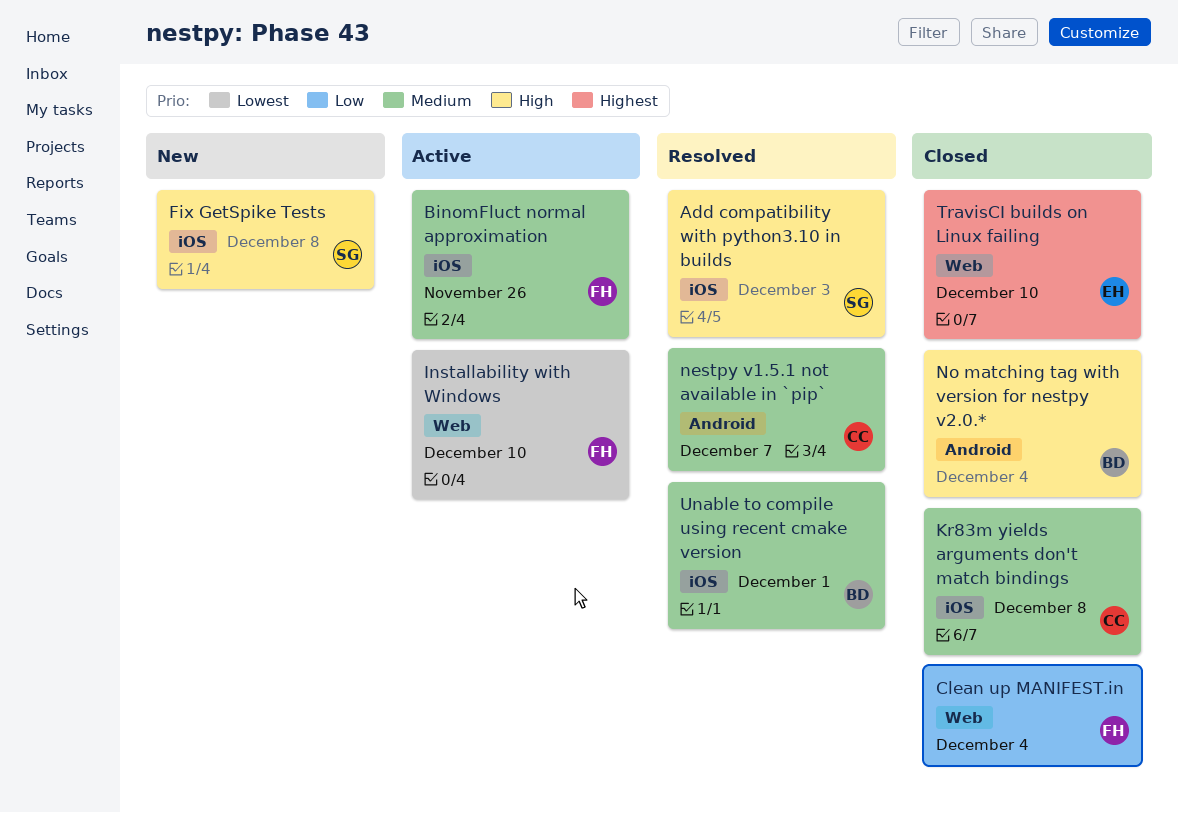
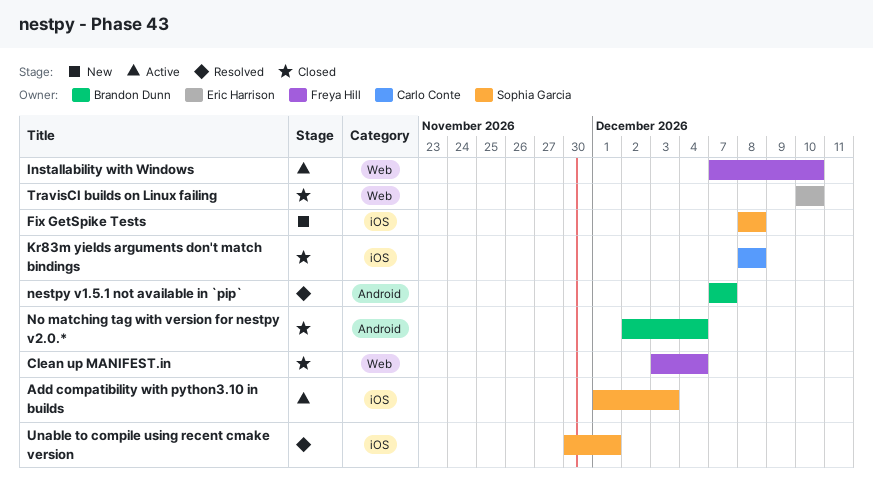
Add compatibility with python3.10 in builds, status: Resolved -> Active
BinomFluct normal approximation: present -> none
nestpy v1.5.1 not available in `pip`, owner: Carlo Conte -> Brandon Dunn
Unable to compile using recent cmake version, owner: Brandon Dunn -> Sophia Garcia

